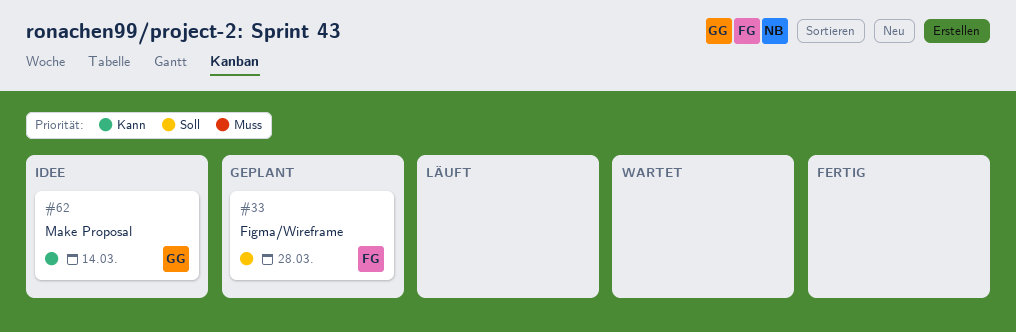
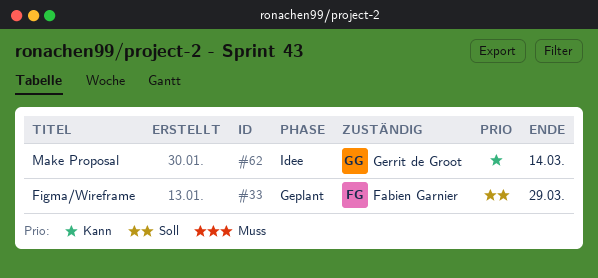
#33, due: Mar 28 -> Mar 29

